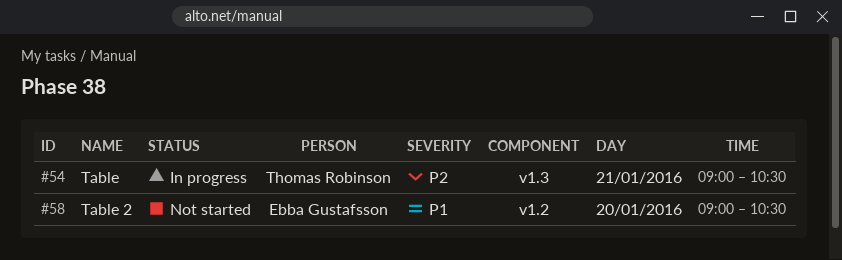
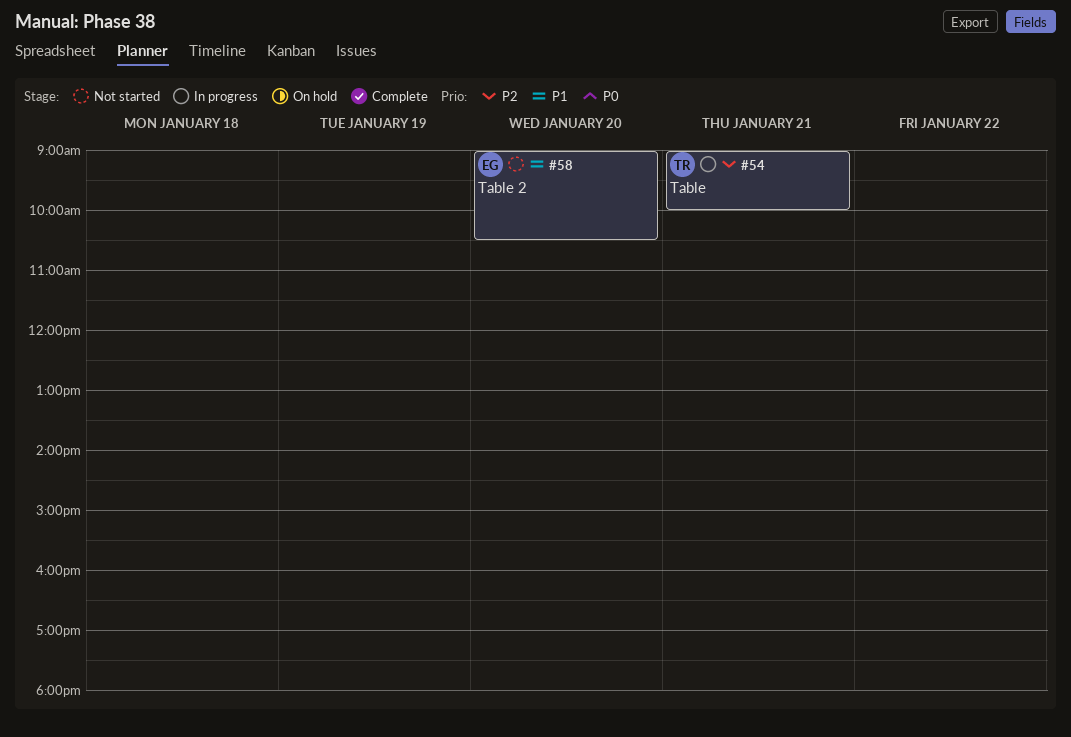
#54, ends: 10:30 -> 10:00

